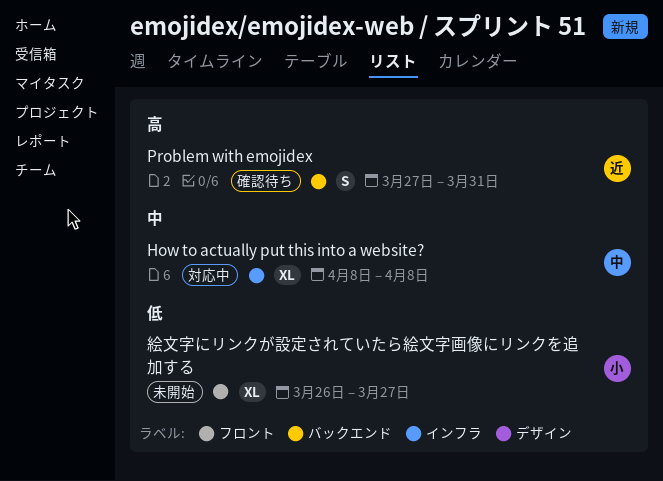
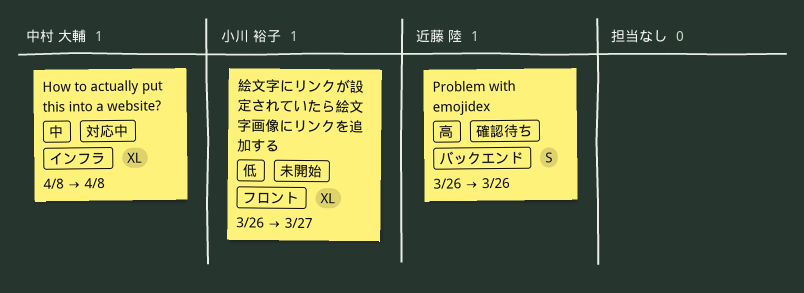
Problem with emojidex, start: Mar 27 -> Mar 26
Problem with emojidex, due: Mar 31 -> Mar 26

